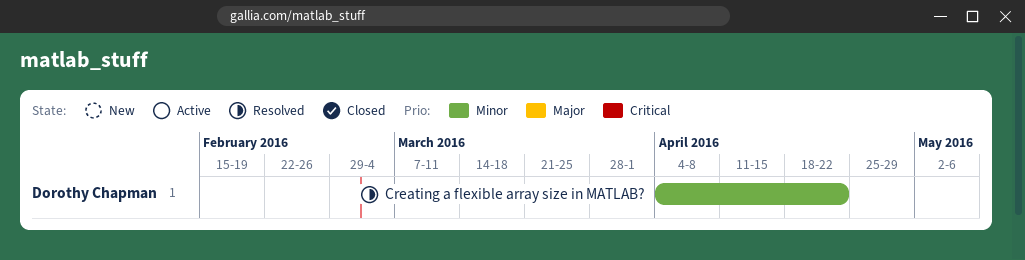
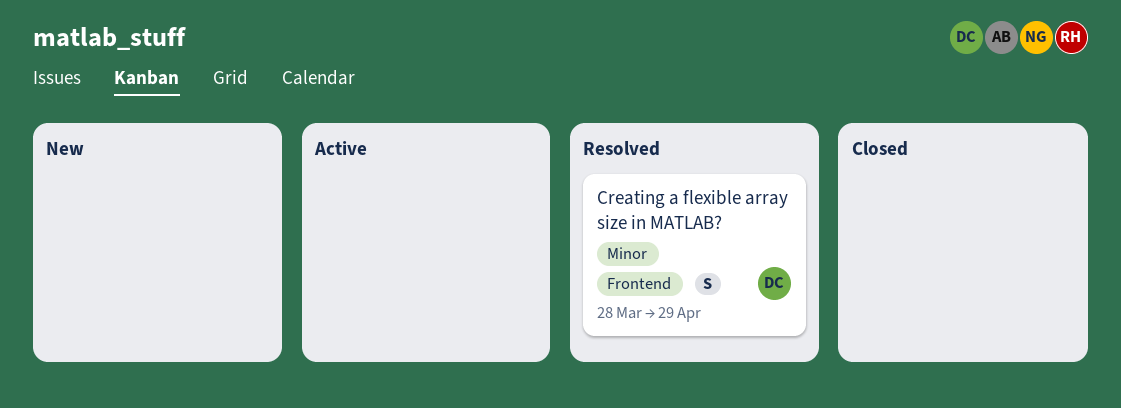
Creating a flexible array size in MATLAB?, start: Apr 4 -> Mar 28
Creating a flexible array size in MATLAB?, due: Apr 22 -> Apr 29

